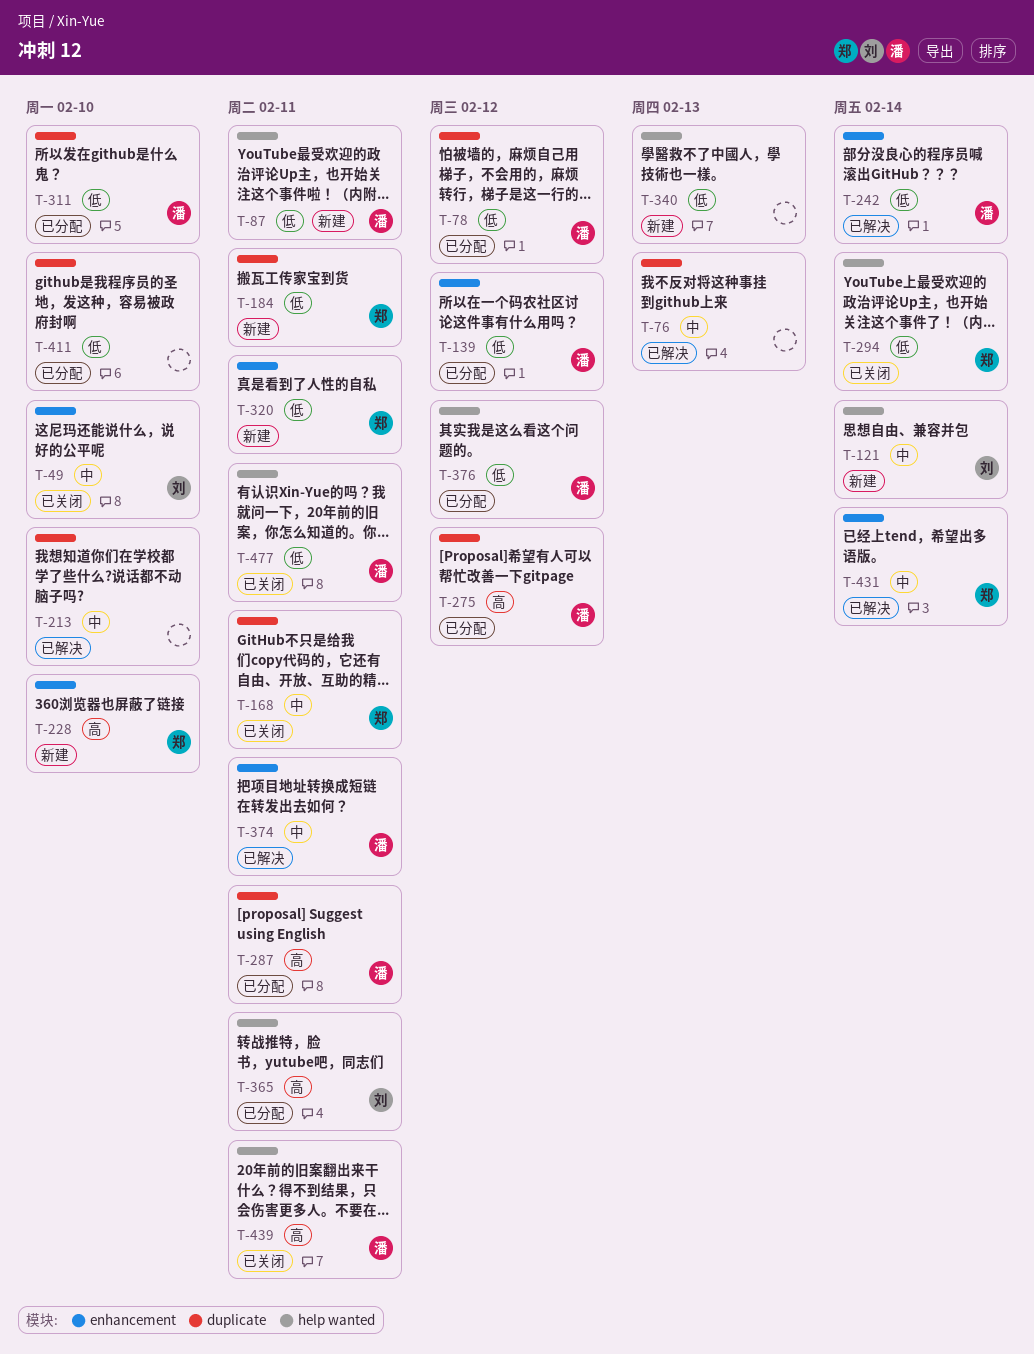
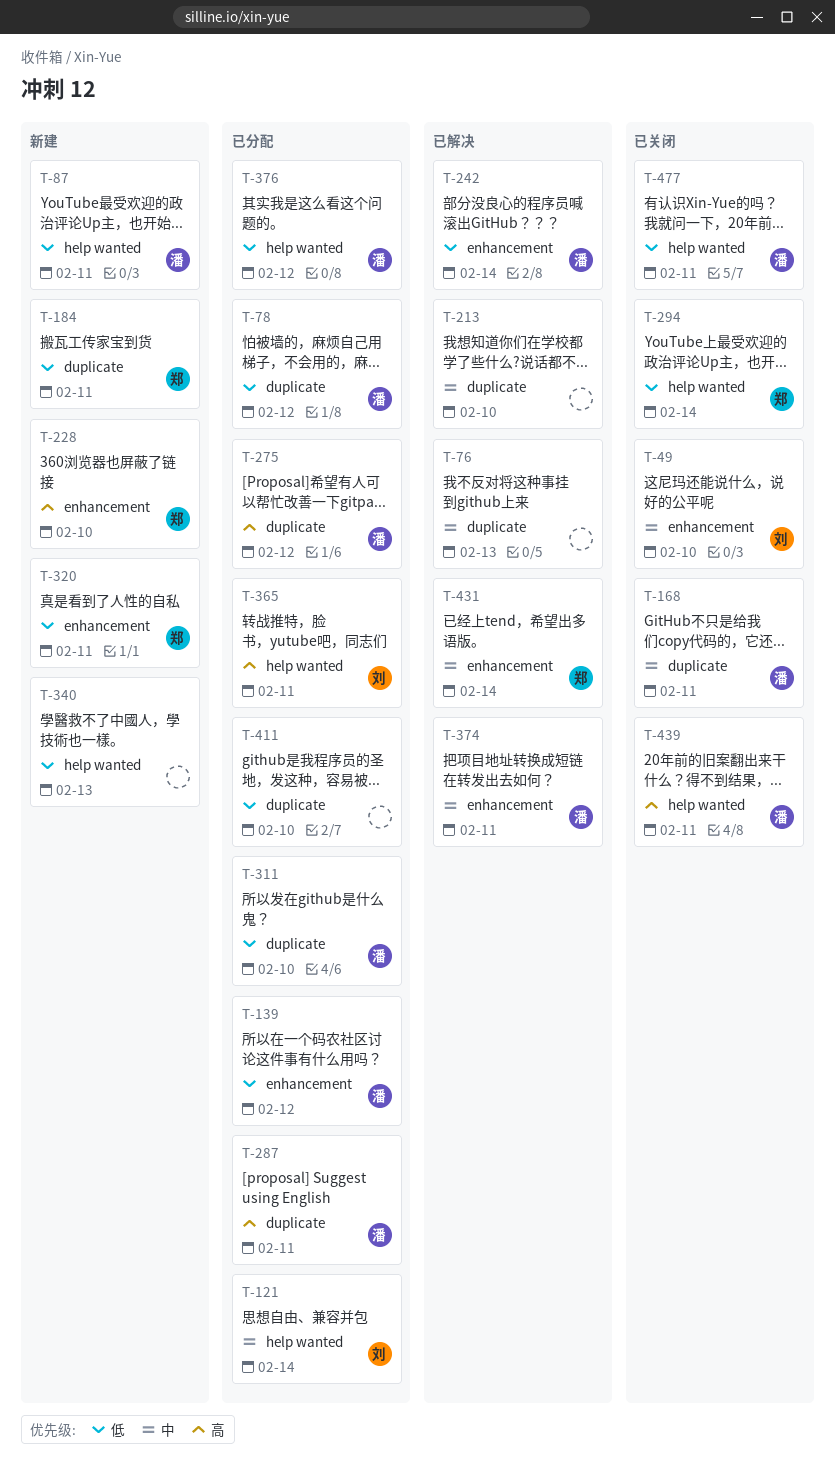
T-121, status: 新建 -> 已分配
T-168, owner: 郑 -> 潘

